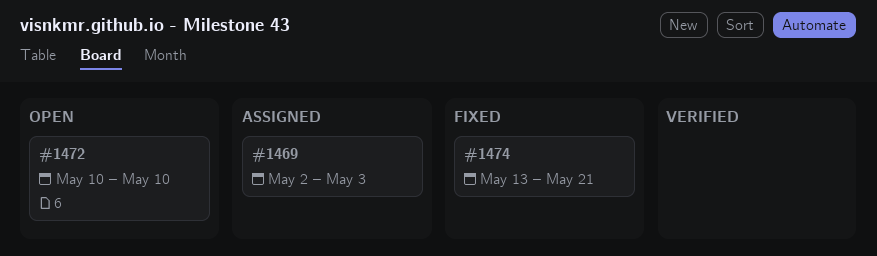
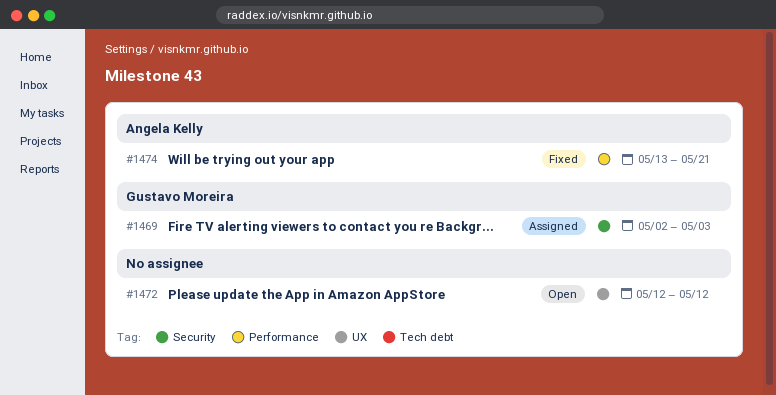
#1472, start: May 10 -> May 12
#1472, due: May 10 -> May 12

